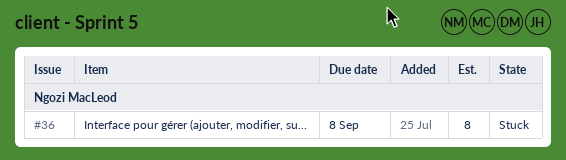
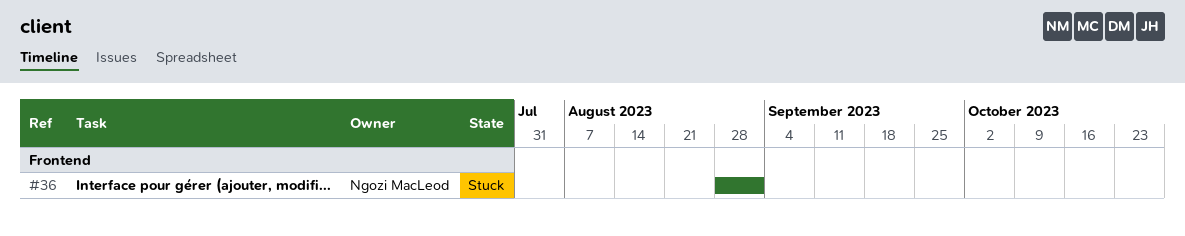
#36, due: Sep 8 -> Sep 1

